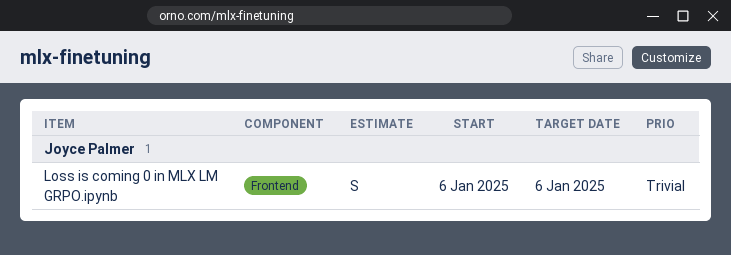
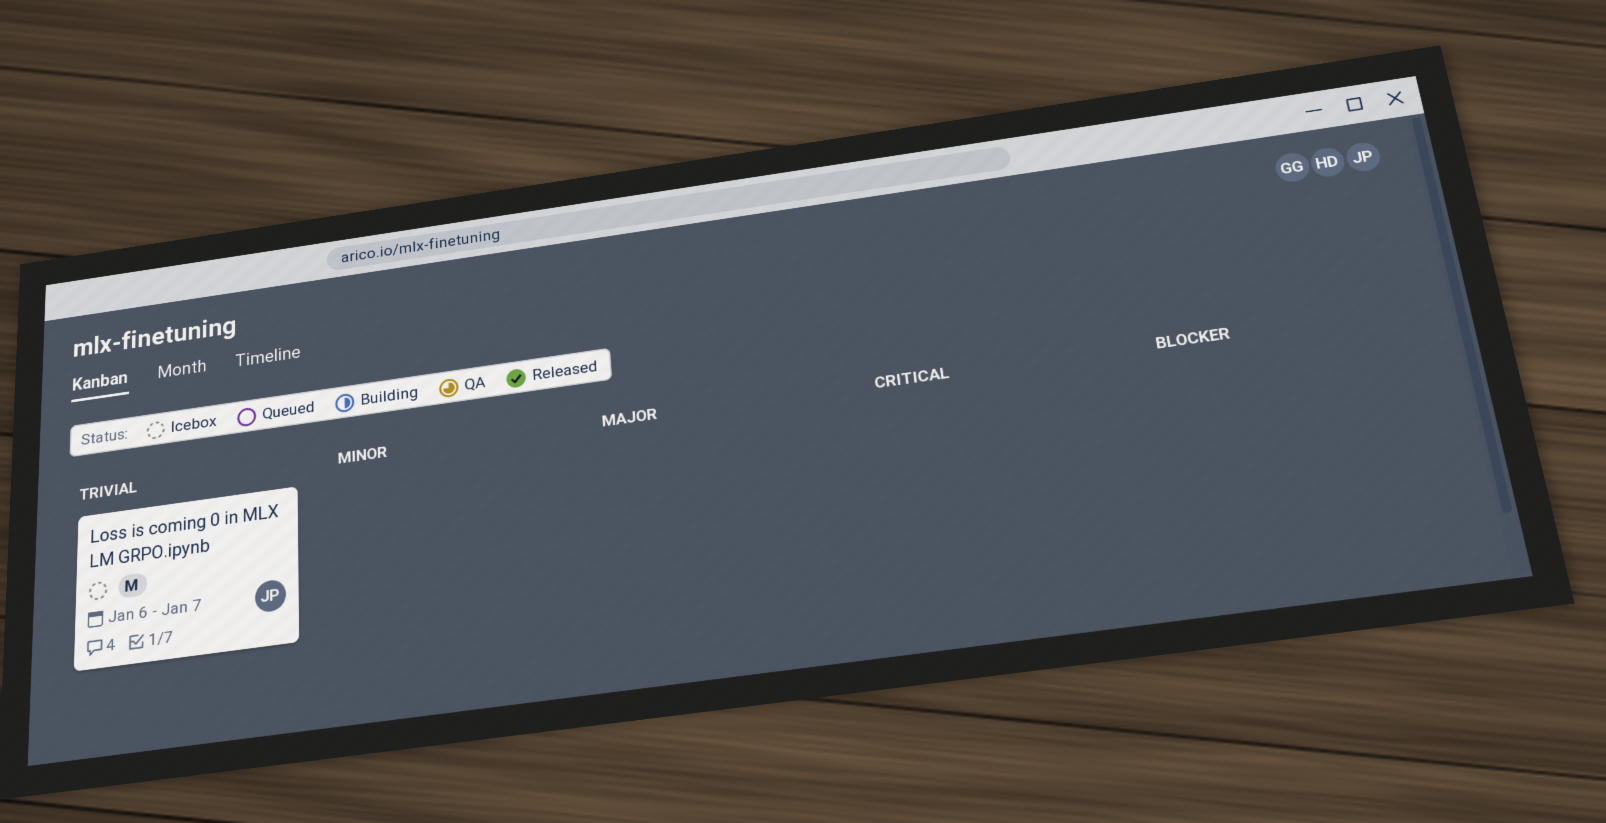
Loss is coming 0 in MLX LM GRPO.ipynb, estimate: S -> M
Loss is coming 0 in MLX LM GRPO.ipynb, due: Jan 6 -> Jan 7

